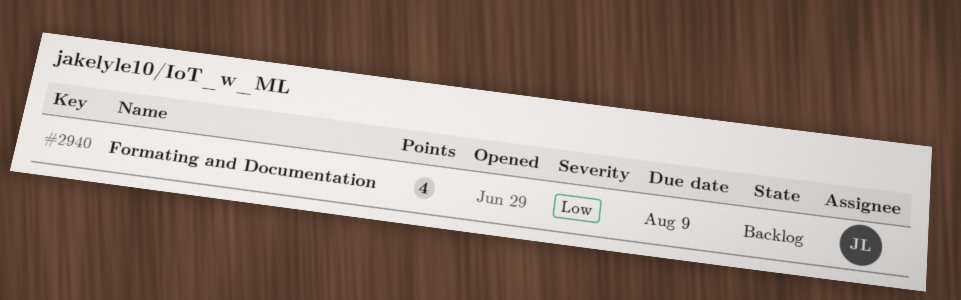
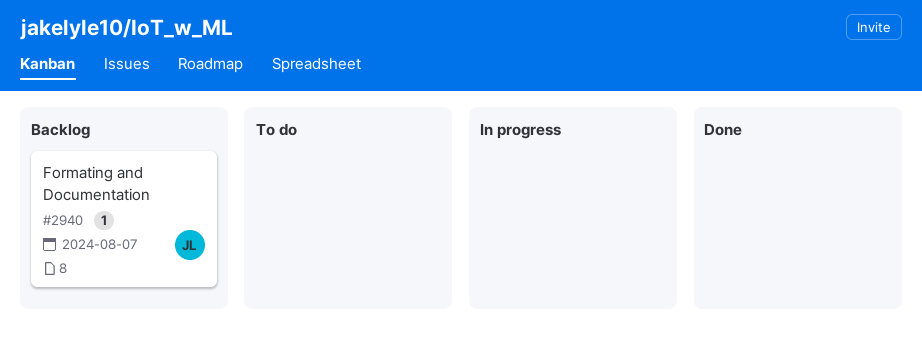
#2940, estimate: 4 -> 1
#2940, due: Aug 9 -> Aug 7

